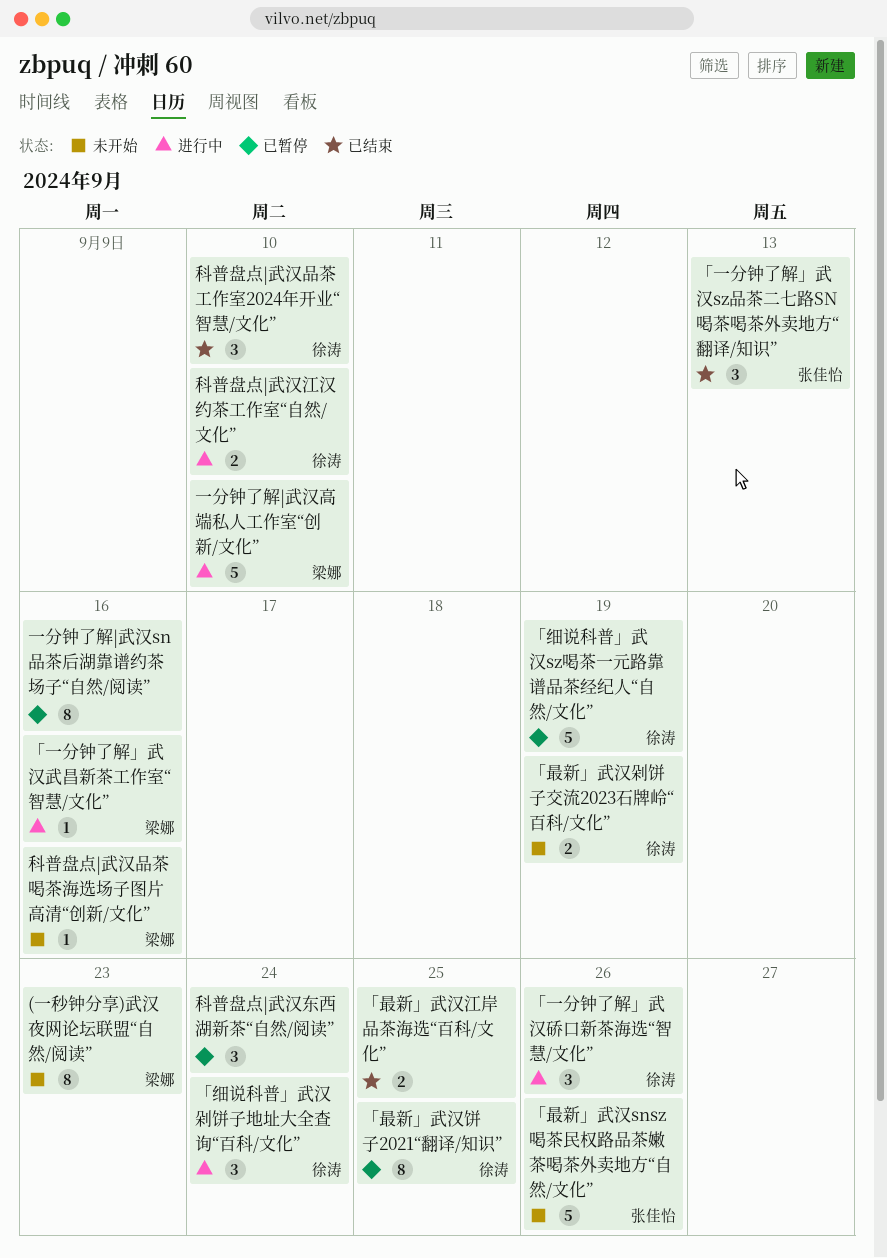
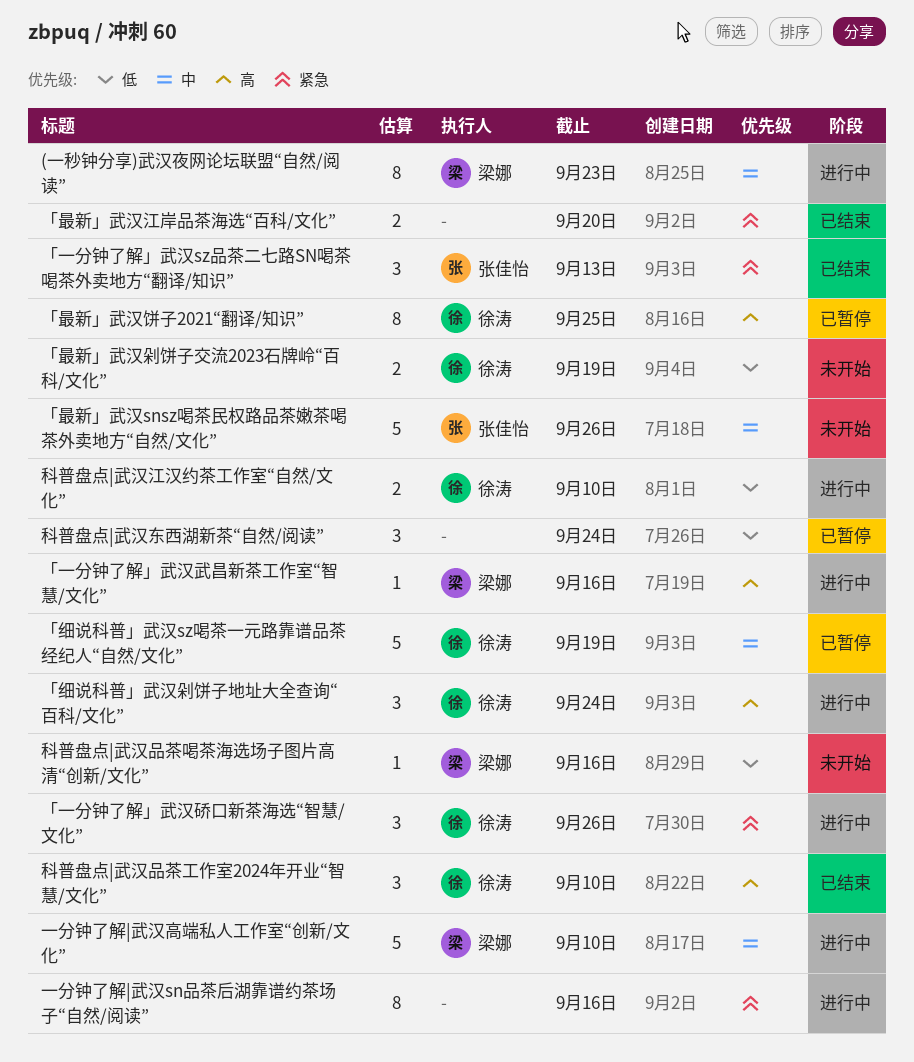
(一秒钟分享)武汉夜网论坛联盟“自然/阅读”, status: 未开始 -> 进行中
「最新」武汉江岸品茶海选“百科/文化”, due: Sep 25 -> Sep 20
一分钟了解|武汉sn品茶后湖靠谱约茶场子“自然/阅读”, status: 已暂停 -> 进行中

